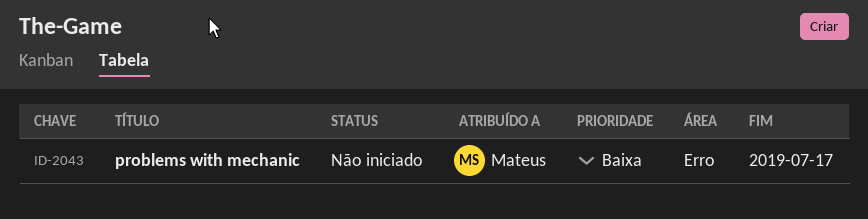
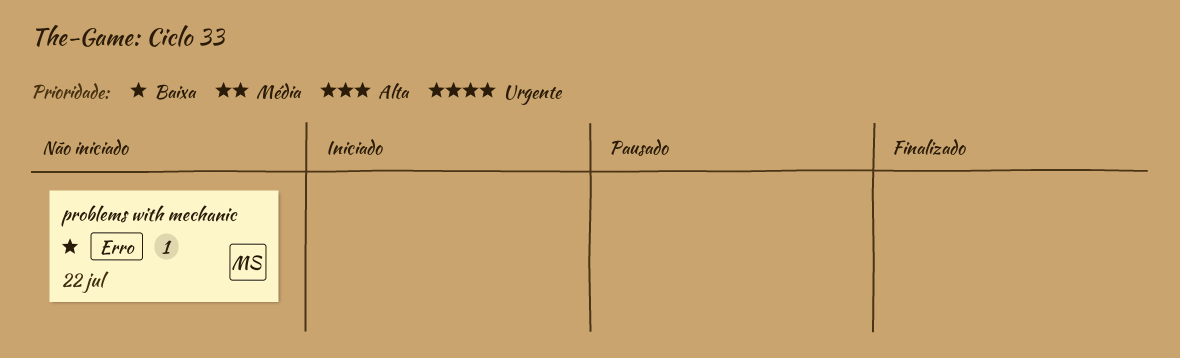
problems with mechanic, due: Jul 17 -> Jul 22

